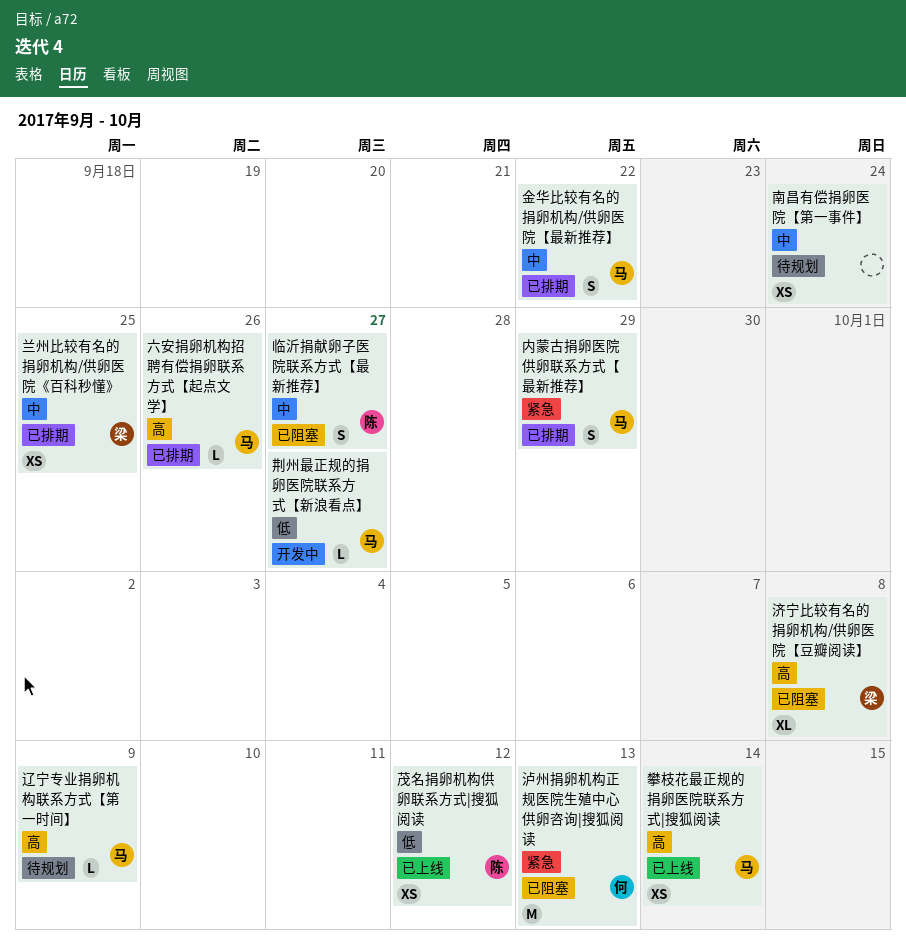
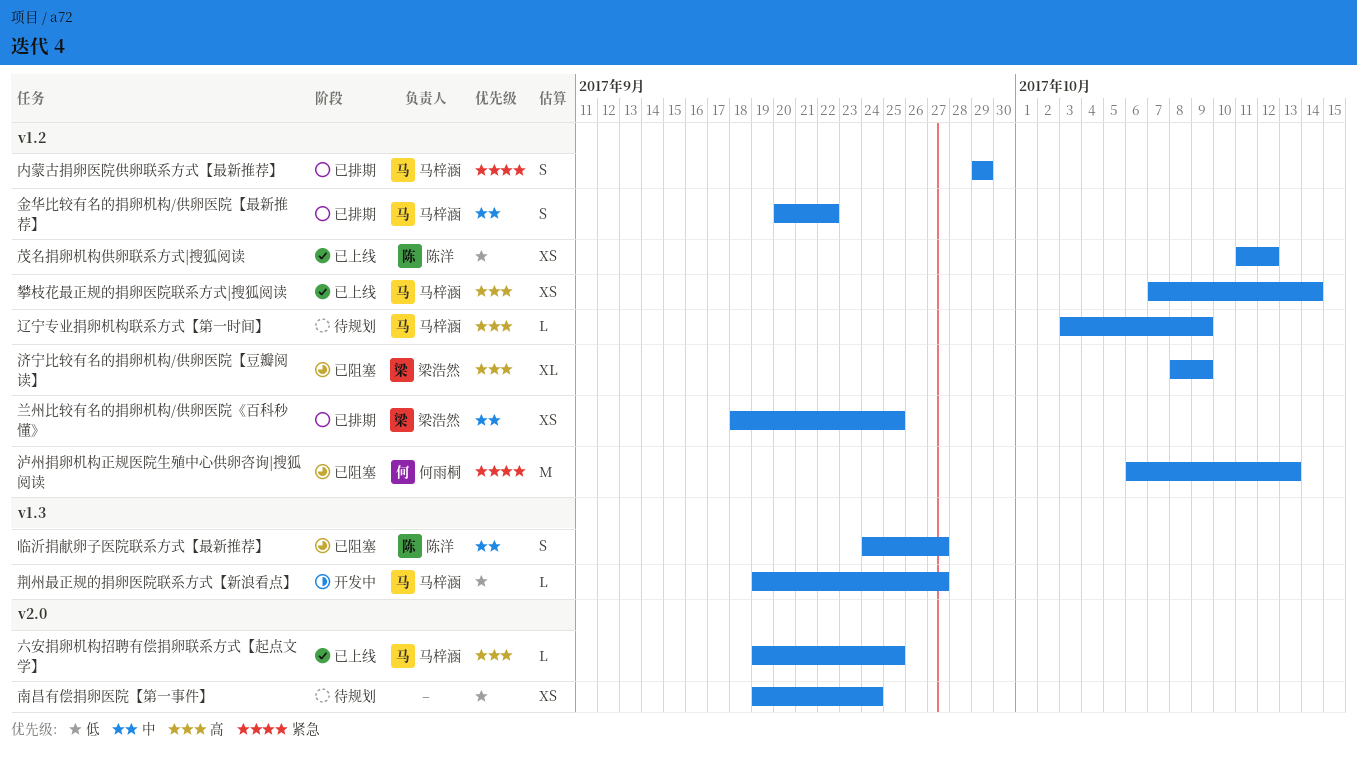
六安捐卵机构招聘有偿捐卵联系方式【起点文学】, status: 已排期 -> 已上线
六安捐卵机构招聘有偿捐卵联系方式【起点文学】, due: Sep 26 -> Sep 25
南昌有偿捐卵医院【第一事件】, priority: 中 -> 低
济宁比较有名的捐卵机构/供卵医院【豆瓣阅读】, due: Oct 8 -> Oct 9

